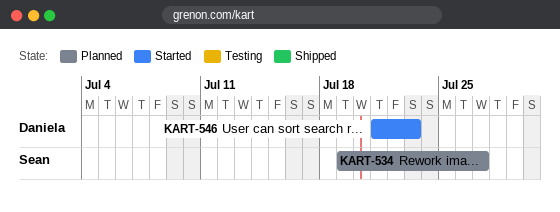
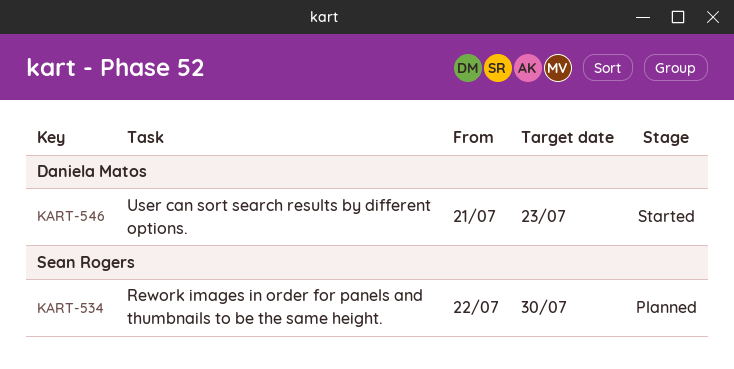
KART-534, start: Jul 19 -> Jul 22
KART-534, due: Jul 27 -> Jul 30

